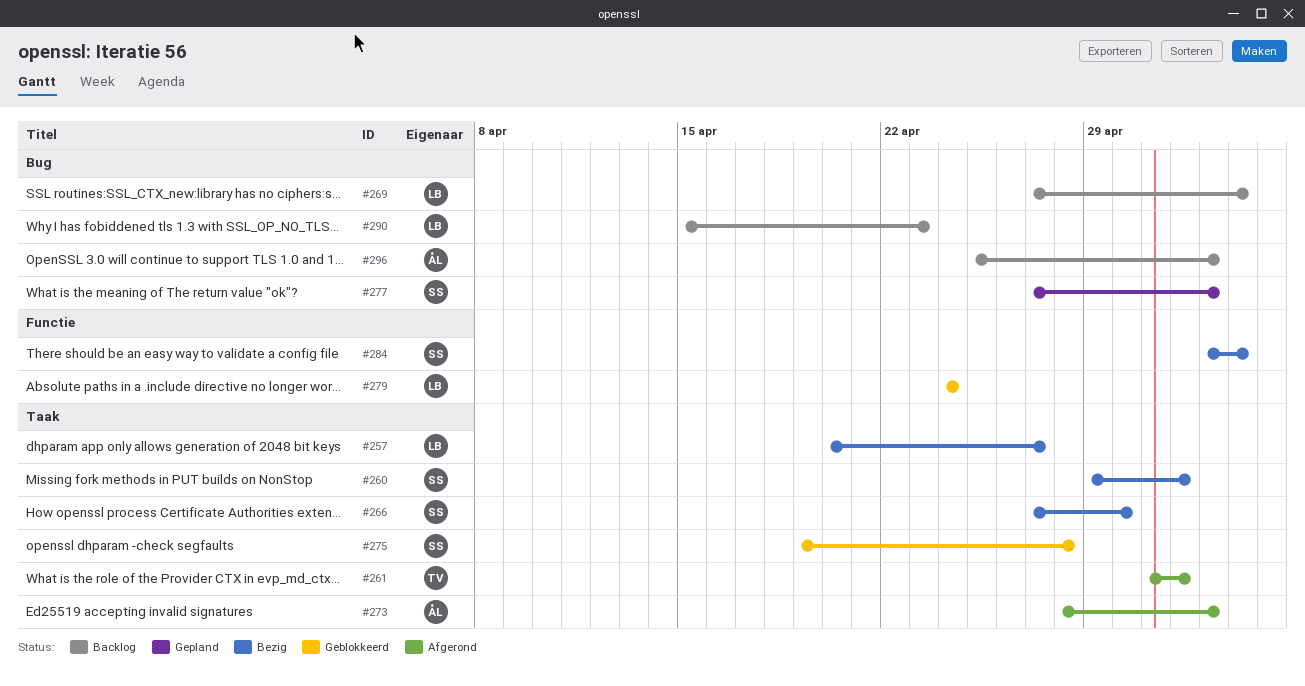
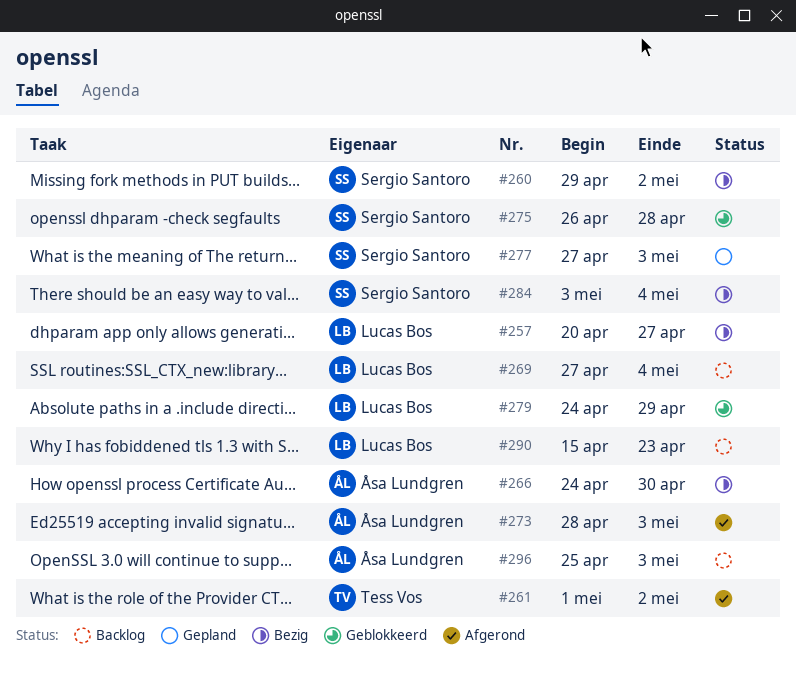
#266, owner: Sergio Santoro -> Åsa Lundgren
#266, start: Apr 27 -> Apr 24
#275, start: Apr 19 -> Apr 26
#279, due: Apr 24 -> Apr 29

